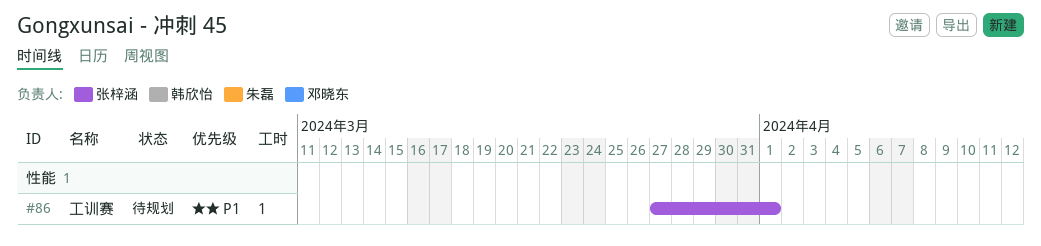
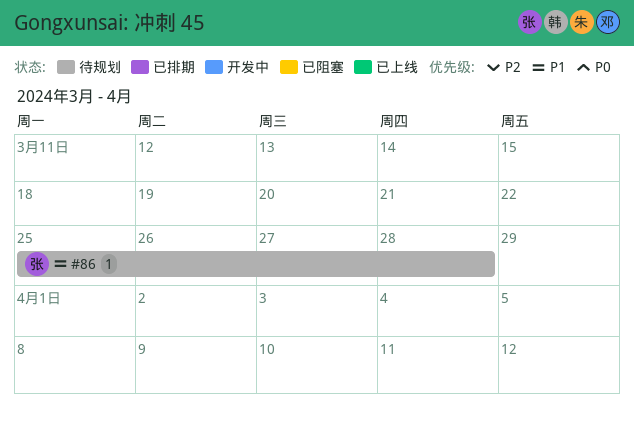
#86, start: Mar 27 -> Mar 25
#86, due: Apr 1 -> Mar 28

